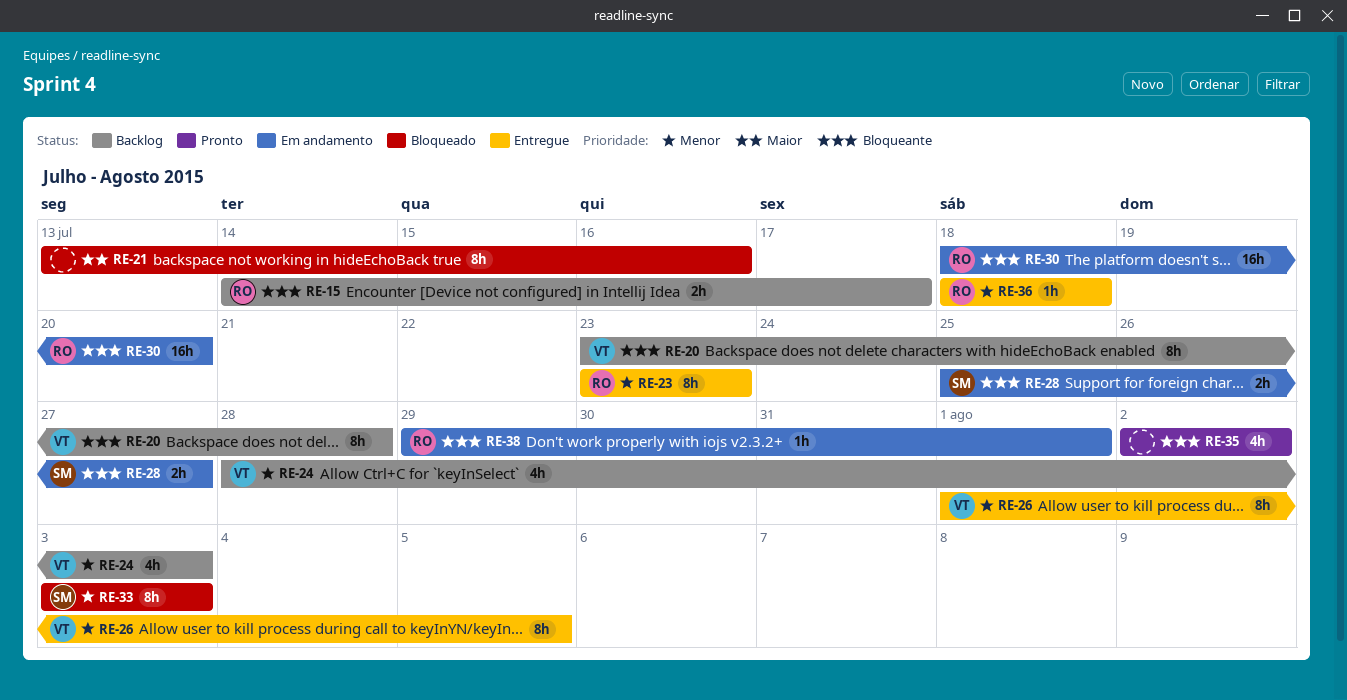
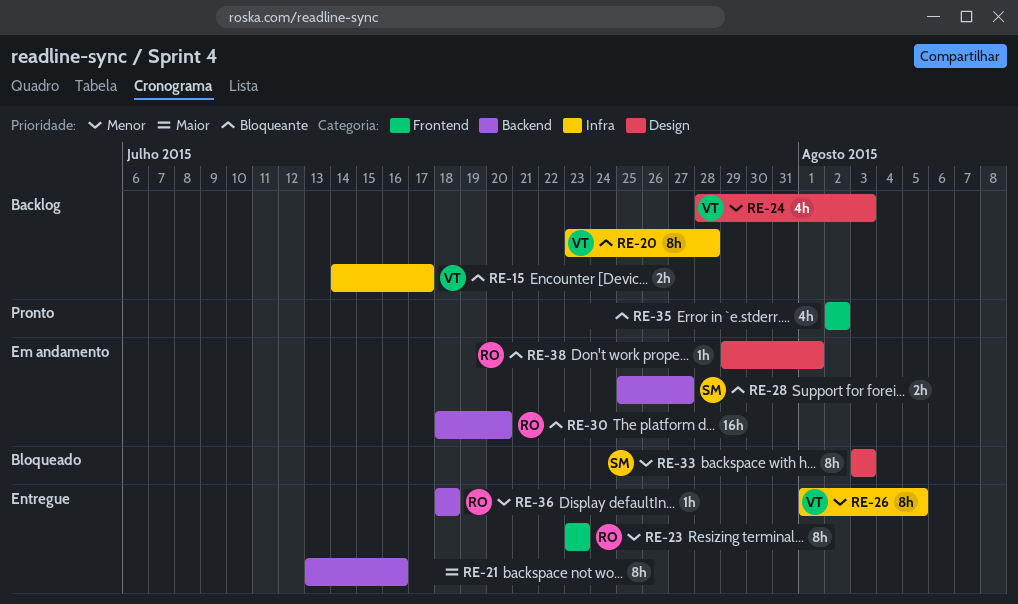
RE-15, owner: RO -> VT
RE-21, status: Bloqueado -> Entregue

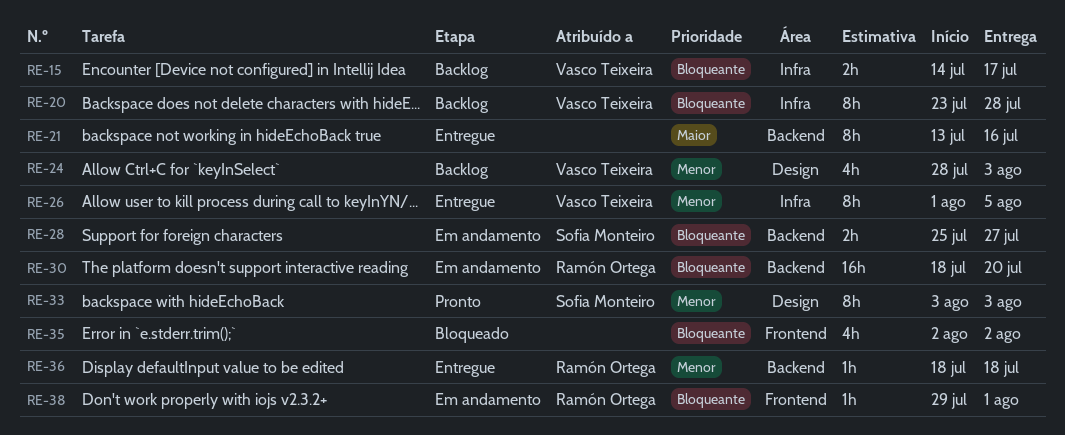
RE-23: present -> none
RE-33, status: Bloqueado -> Pronto
RE-35, status: Pronto -> Bloqueado
RE-38, label: Design -> Frontend

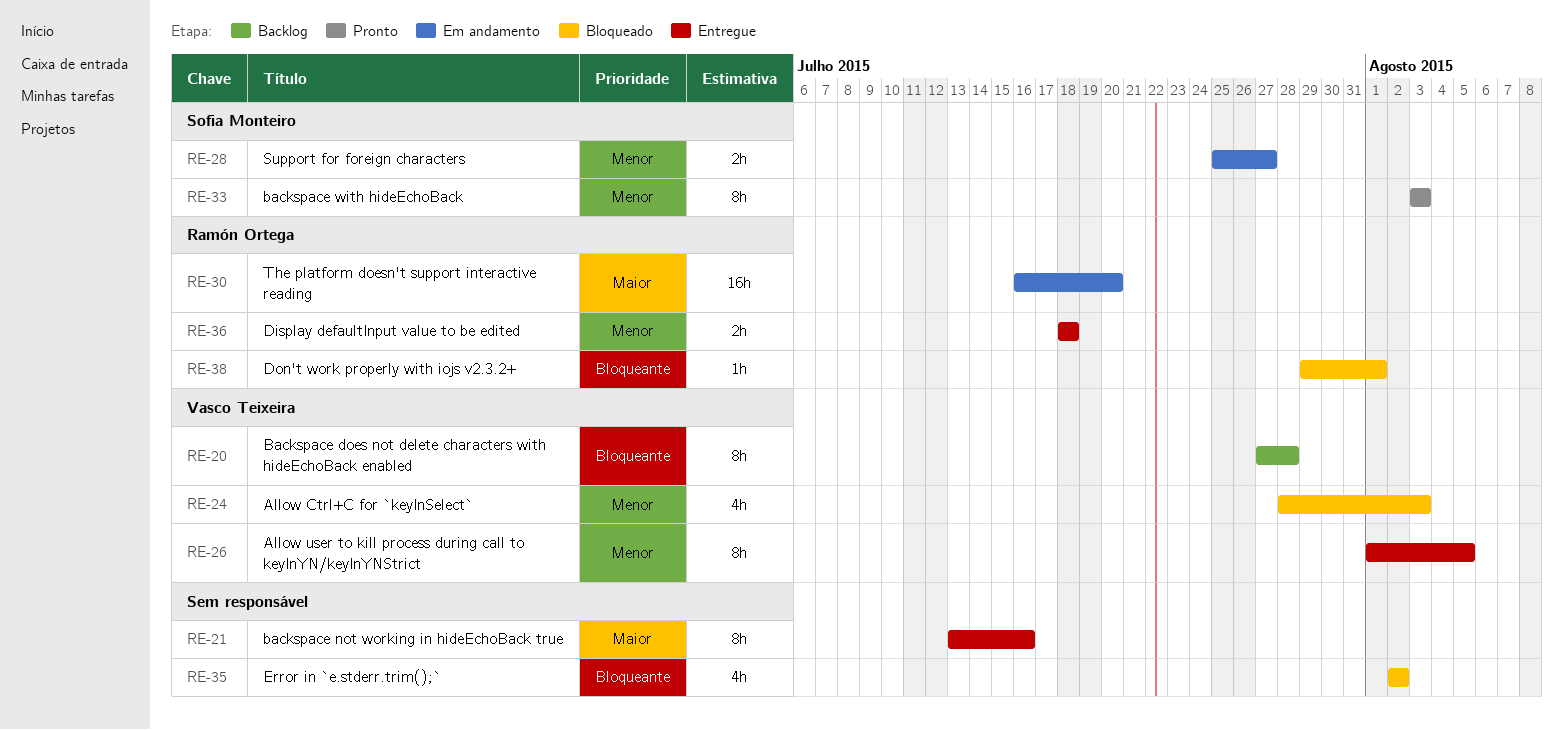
RE-15: present -> none
RE-20, start: Jul 23 -> Jul 27
RE-24, status: Backlog -> Bloqueado
RE-28, priority: Bloqueante -> Menor
RE-30, priority: Bloqueante -> Maior
RE-30, start: Jul 18 -> Jul 16
RE-36, estimate: 1h -> 2h
RE-38, status: Em andamento -> Bloqueado

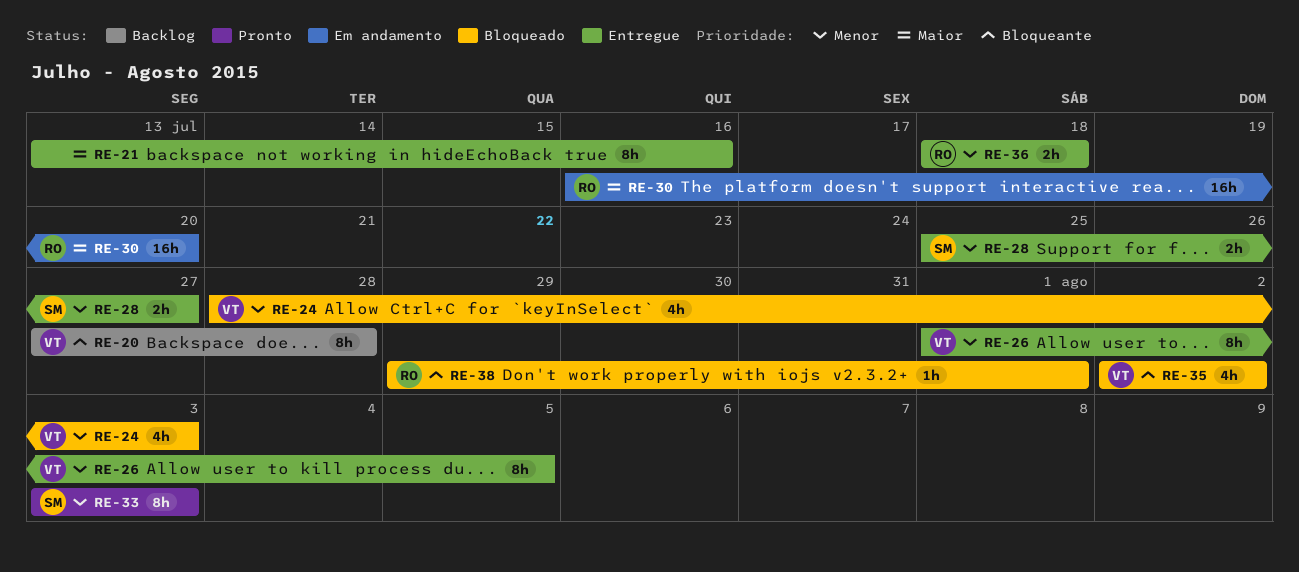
RE-28, status: Em andamento -> Entregue
RE-35, owner: none -> Vasco Teixeira

